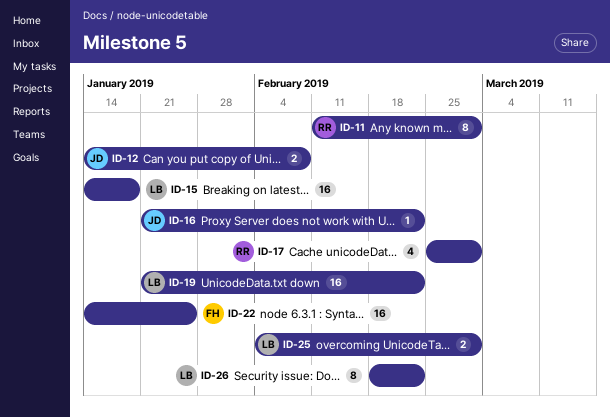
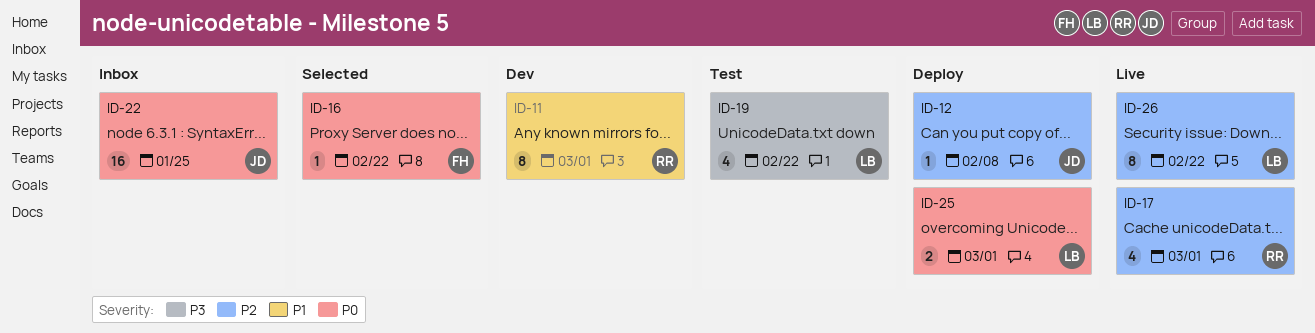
ID-12, estimate: 2 -> 1
ID-15: present -> none
ID-16, owner: JD -> FH
ID-19, estimate: 16 -> 4
ID-22, owner: FH -> JD

